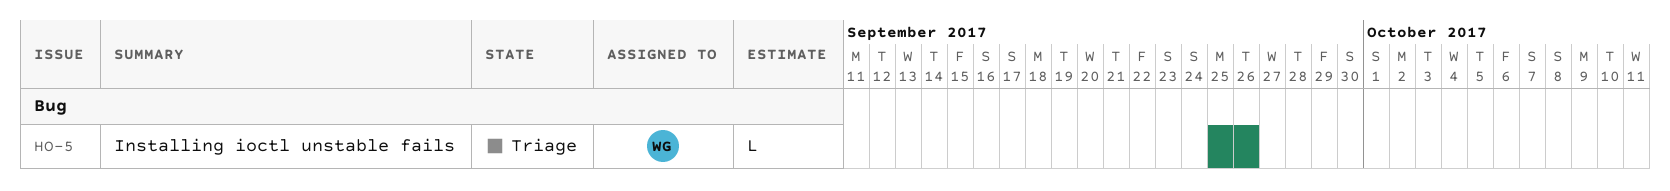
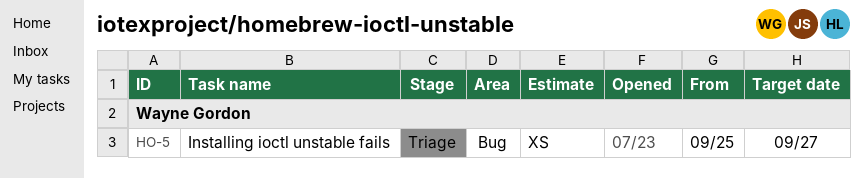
HO-5, estimate: L -> XS
HO-5, due: Sep 26 -> Sep 27

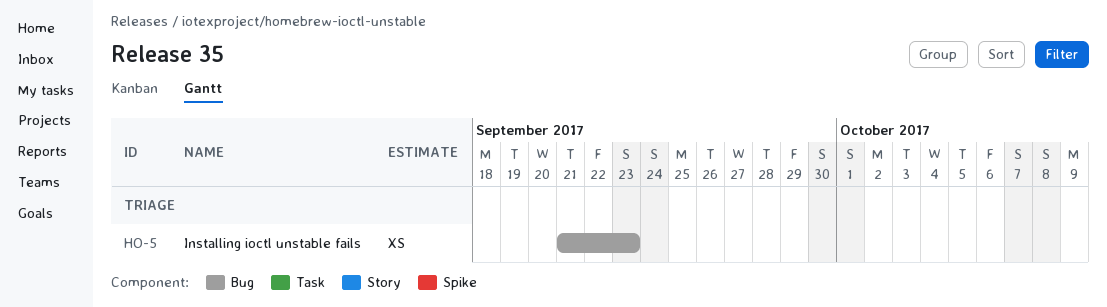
HO-5, start: Sep 25 -> Sep 21
HO-5, due: Sep 27 -> Sep 23

